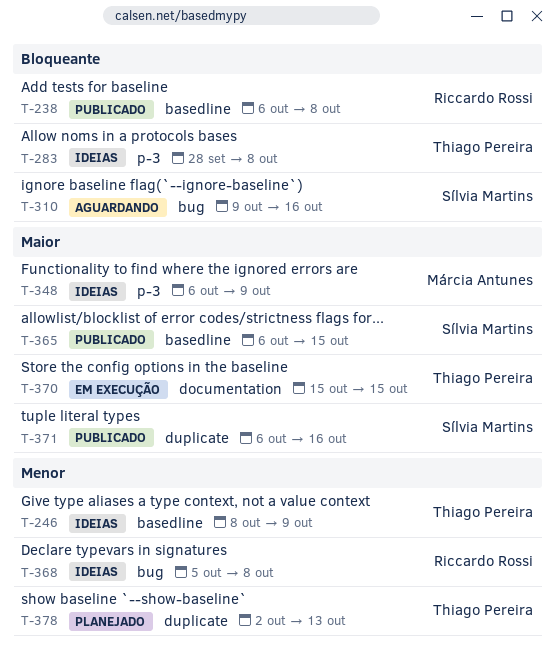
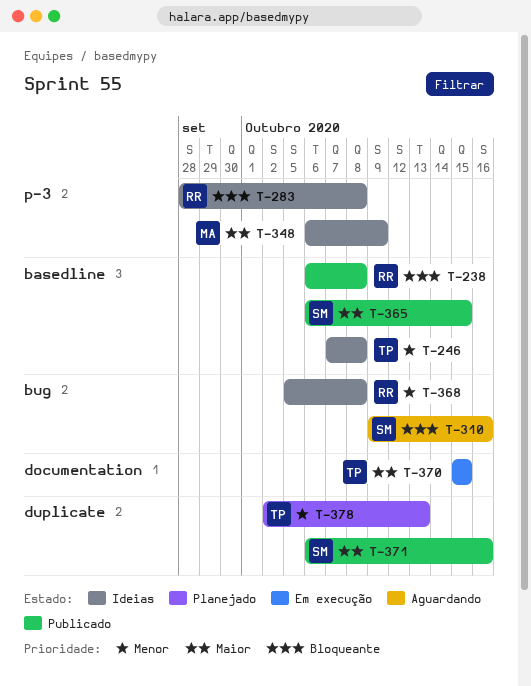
T-246, start: Oct 8 -> Oct 7
T-246, due: Oct 9 -> Oct 8
T-283, owner: Thiago Pereira -> Riccardo Rossi

